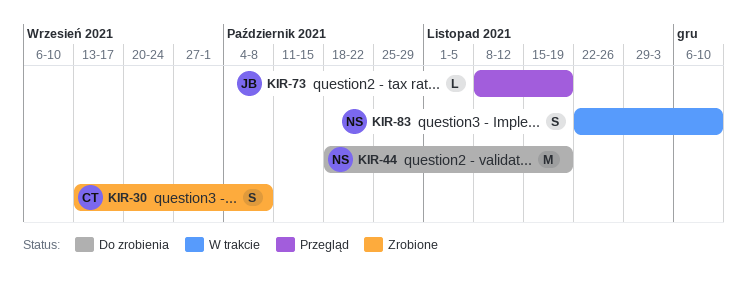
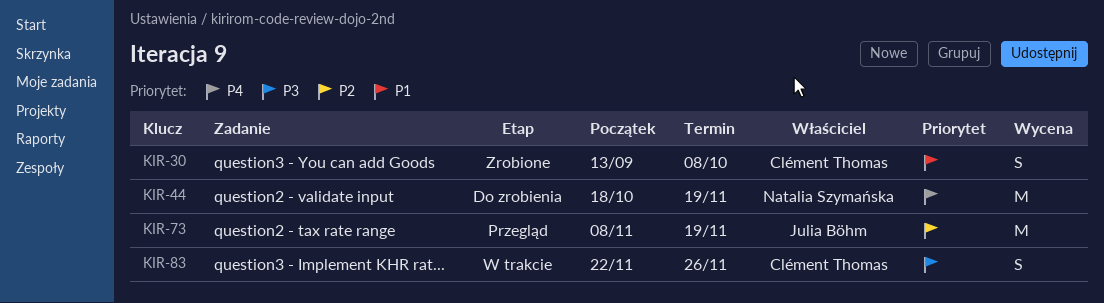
KIR-73, estimate: L -> M
KIR-83, owner: Natalia Szymańska -> Clément Thomas
KIR-83, due: Dec 10 -> Nov 26

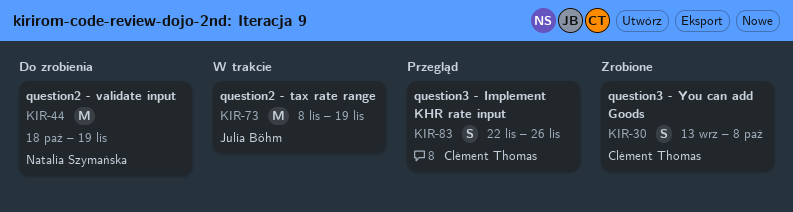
KIR-73, status: Przegląd -> W trakcie
KIR-83, status: W trakcie -> Przegląd

